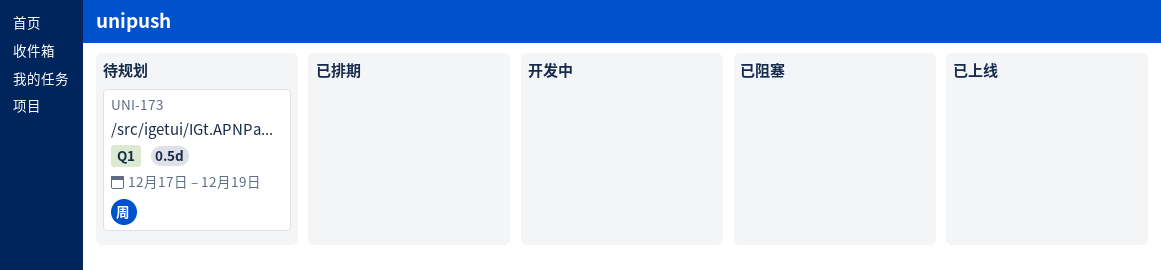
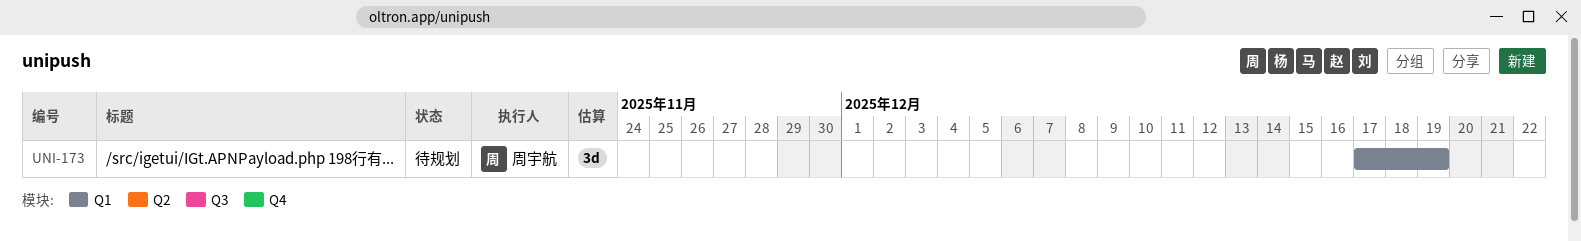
UNI-173, estimate: 0.5d -> 3d

